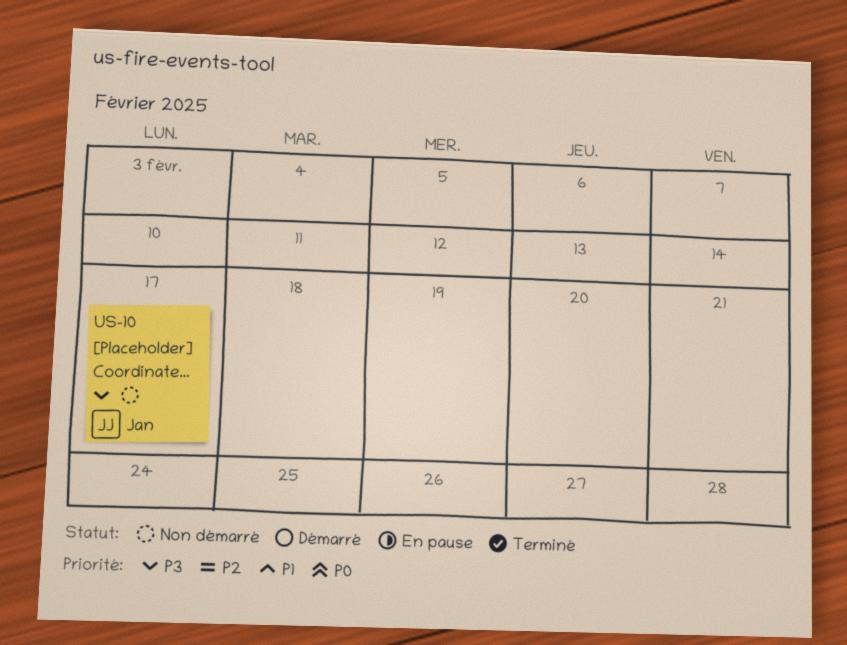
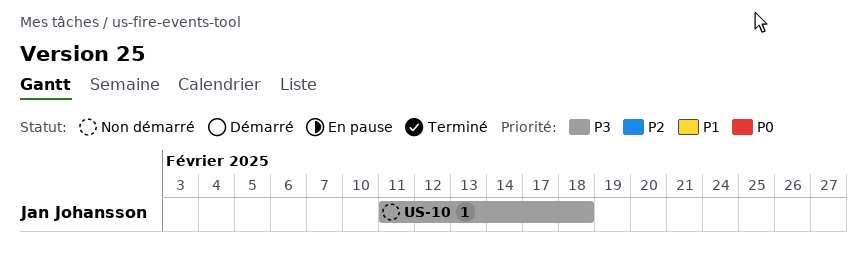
US-10, due: Feb 17 -> Feb 18

